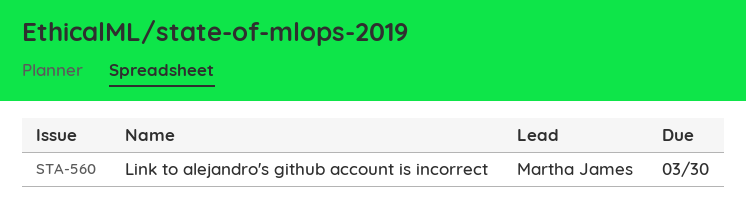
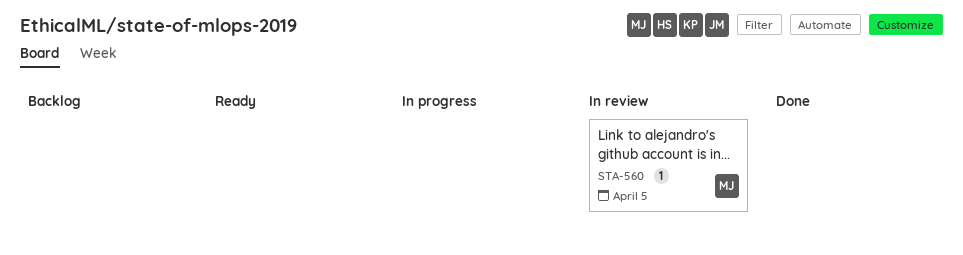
STA-560, due: Mar 30 -> Apr 5

